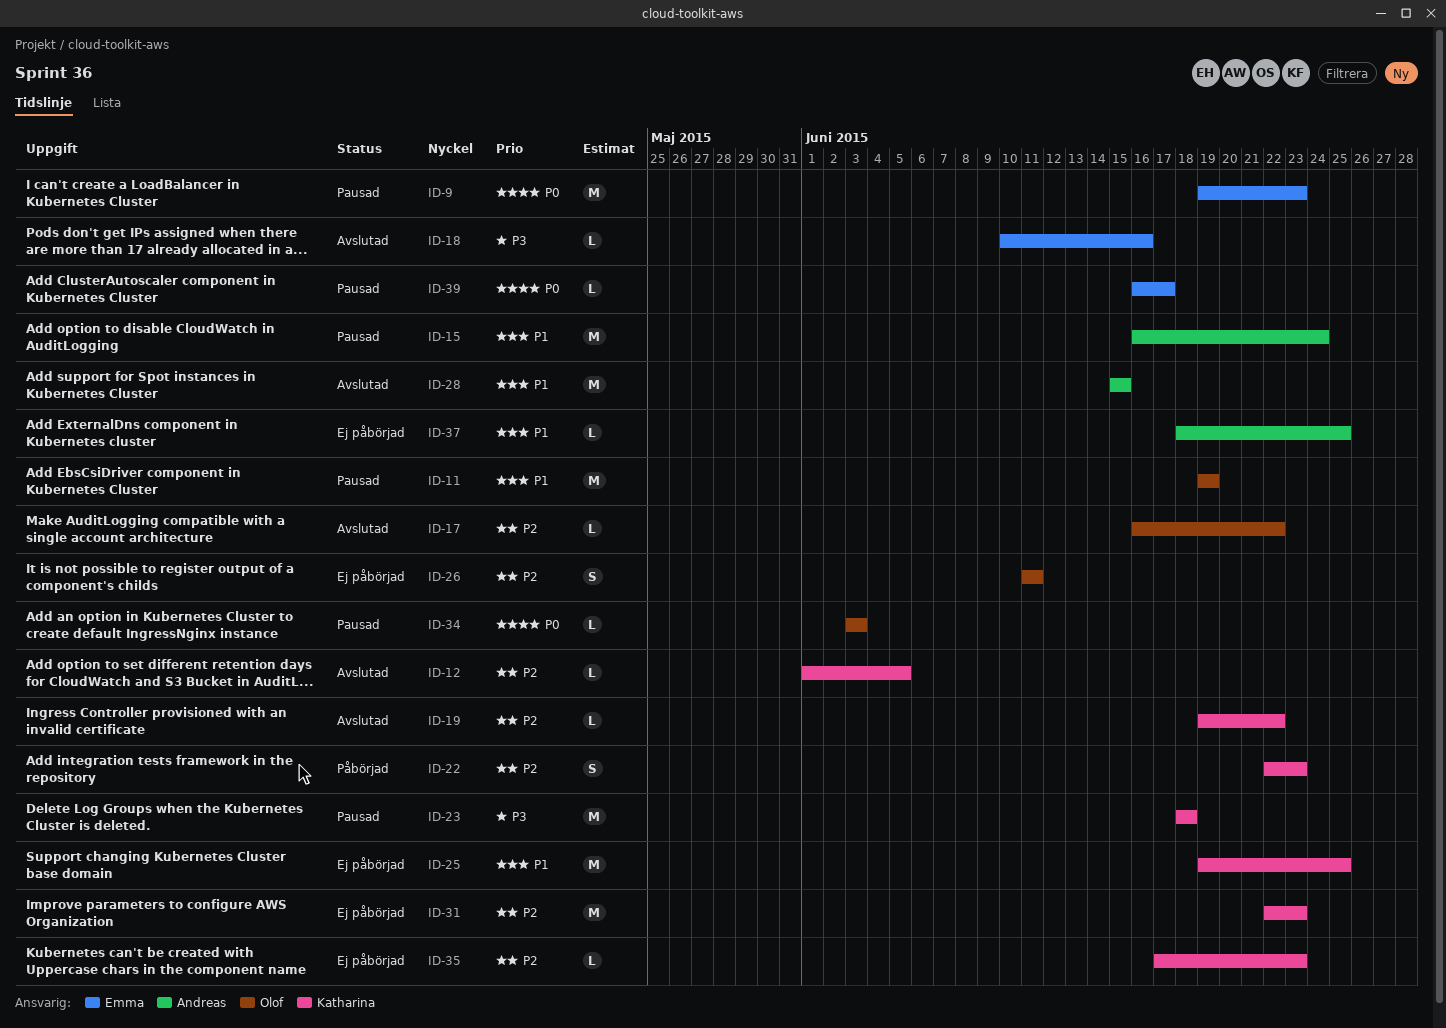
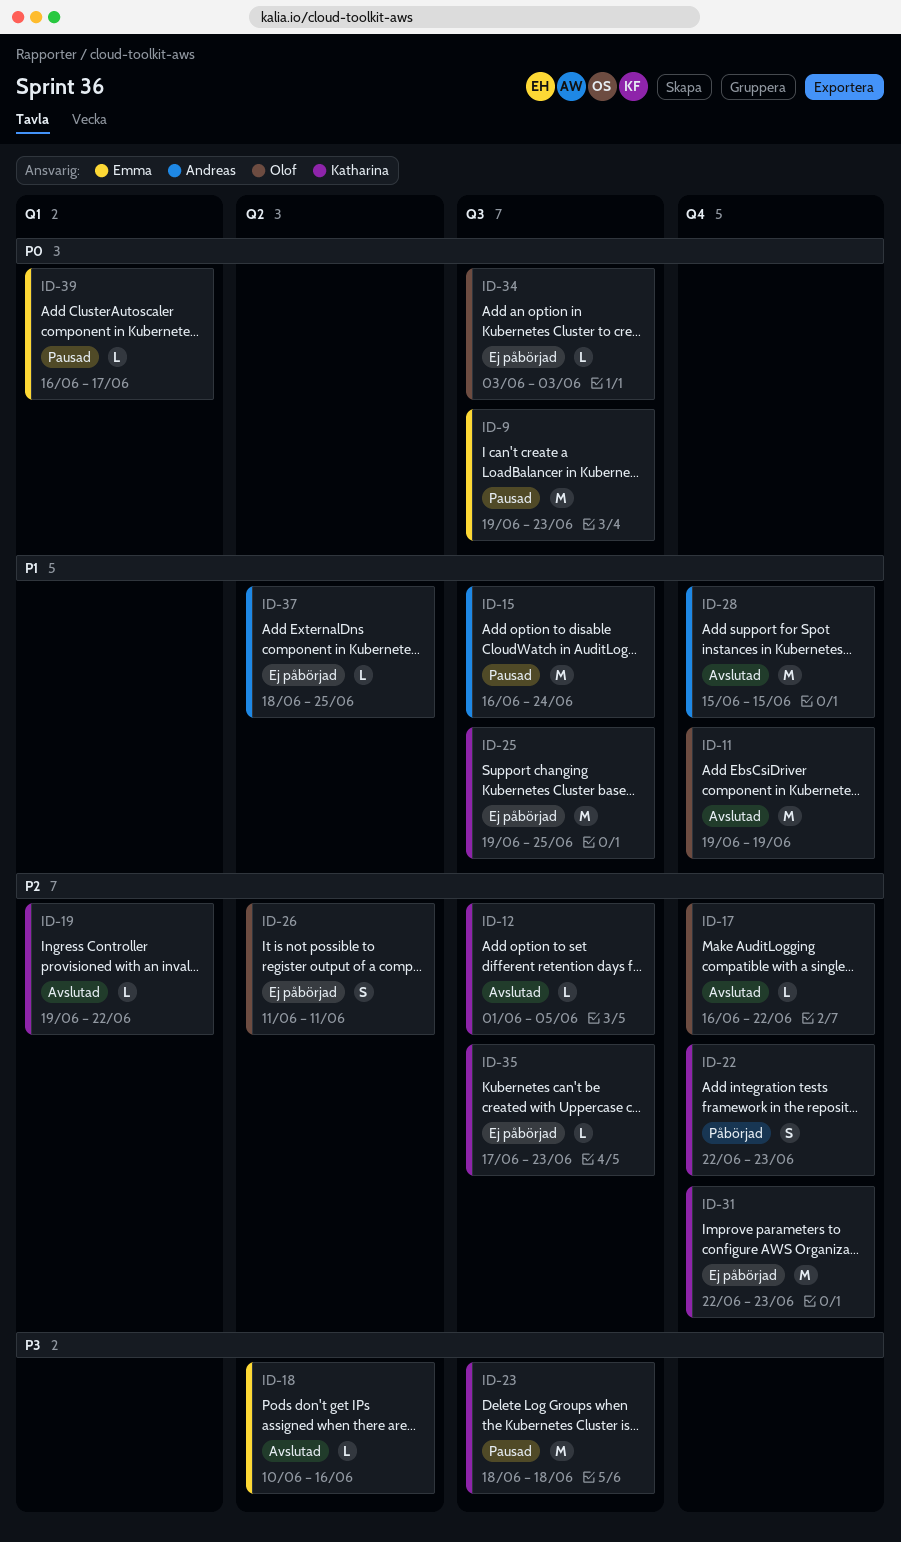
ID-11, status: Pausad -> Avslutad
ID-34, status: Pausad -> Ej påbörjad

